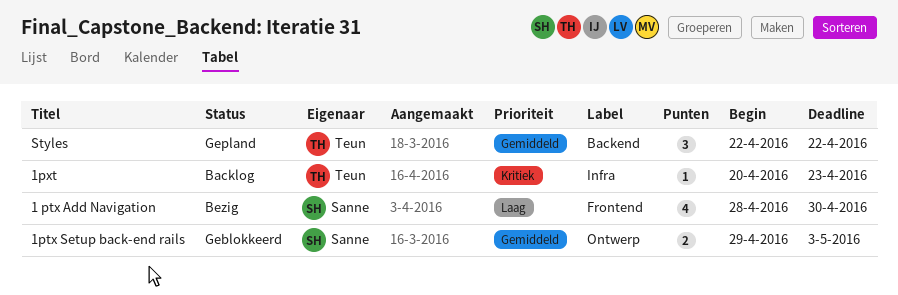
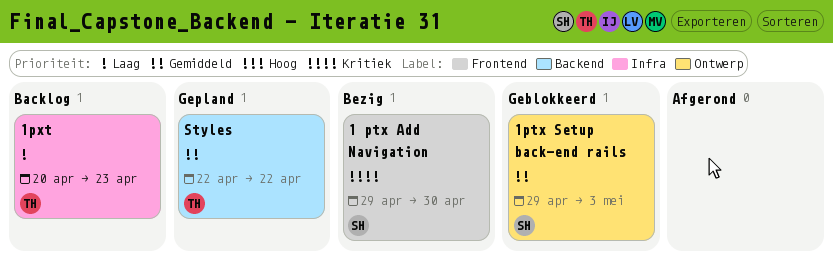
1 ptx Add Navigation, priority: Laag -> Kritiek
1 ptx Add Navigation, start: Apr 28 -> Apr 29
1pxt, priority: Kritiek -> Laag

